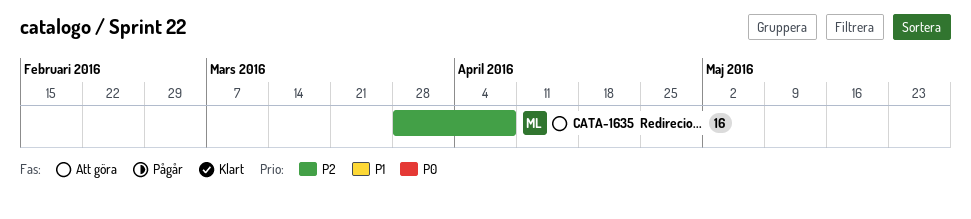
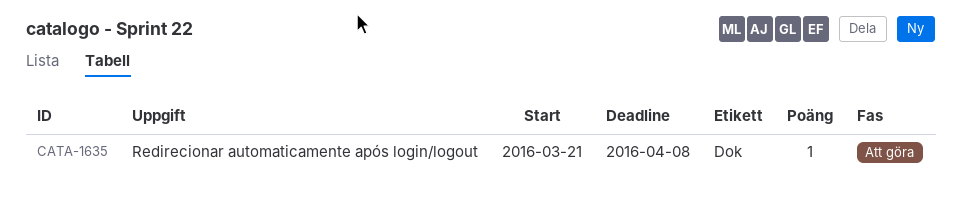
CATA-1635, estimate: 16 -> 1
CATA-1635, start: Mar 28 -> Mar 21

